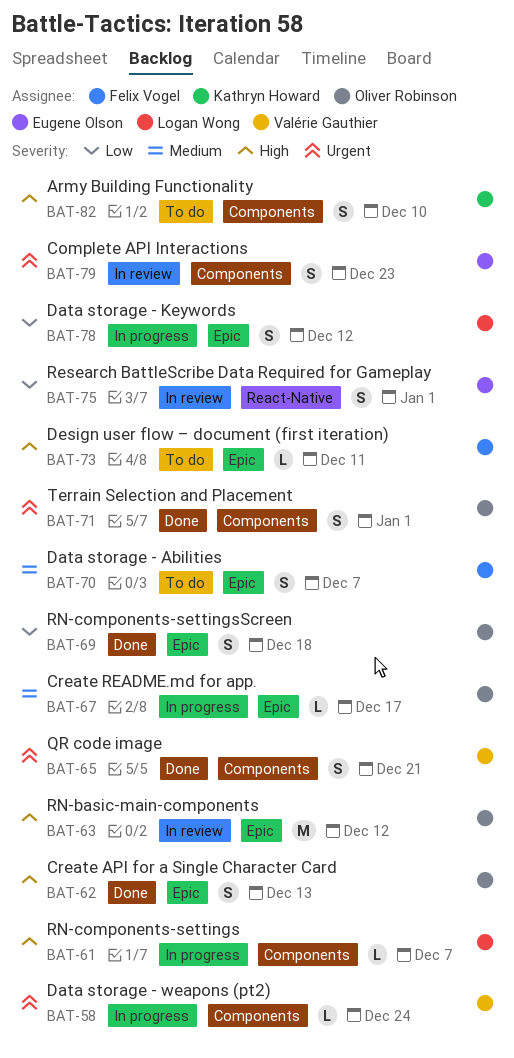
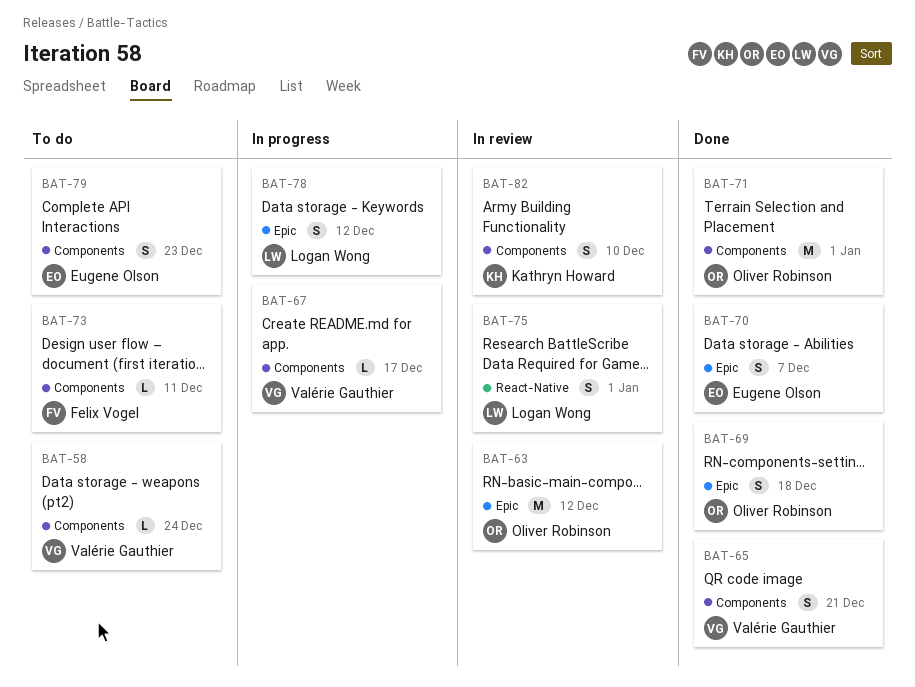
BAT-58, status: In progress -> To do
BAT-61: present -> none
BAT-62: present -> none
BAT-67, owner: Oliver Robinson -> Valérie Gauthier
BAT-67, label: Epic -> Components
BAT-70, status: To do -> Done
BAT-70, owner: Felix Vogel -> Eugene Olson
BAT-71, estimate: S -> M
BAT-73, label: Epic -> Components
BAT-75, owner: Eugene Olson -> Logan Wong
BAT-79, status: In review -> To do
BAT-82, status: To do -> In review

